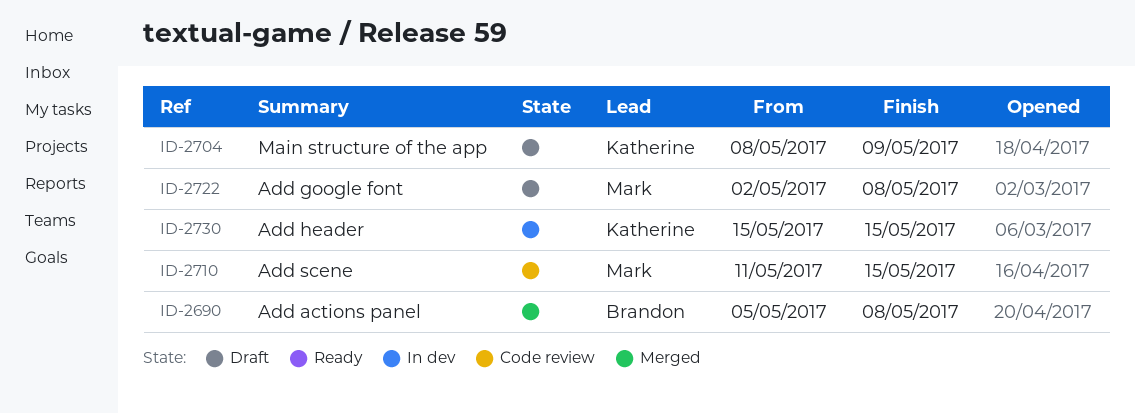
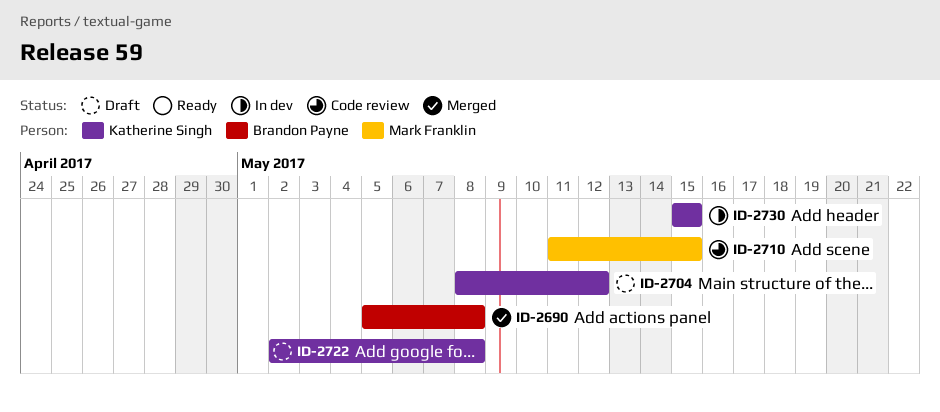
ID-2704, due: May 9 -> May 12
ID-2722, owner: Mark Franklin -> Katherine Singh

